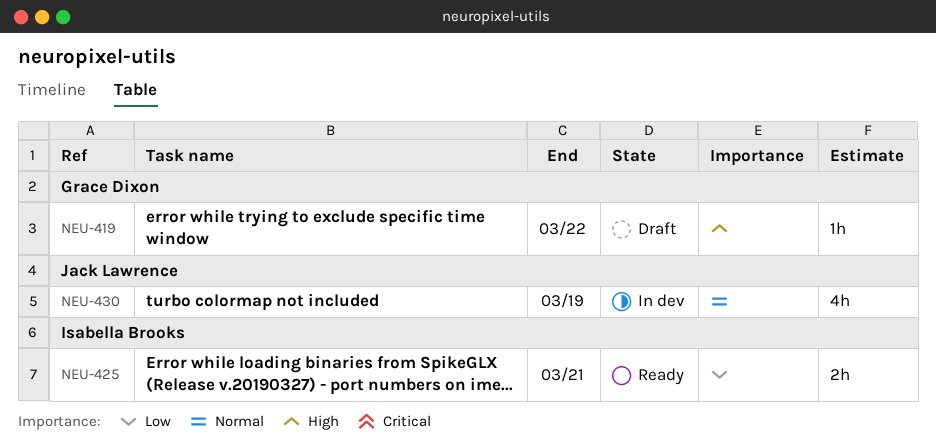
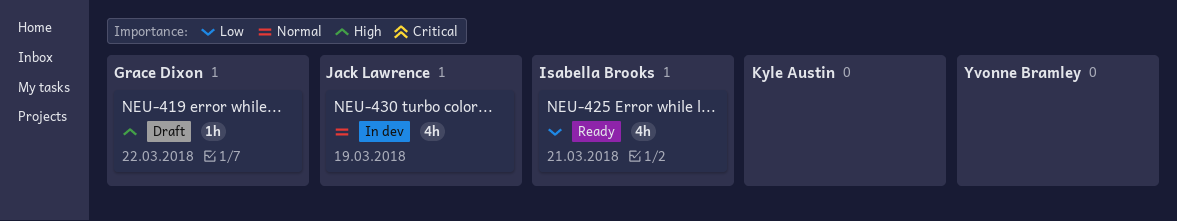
NEU-425, estimate: 2h -> 4h

